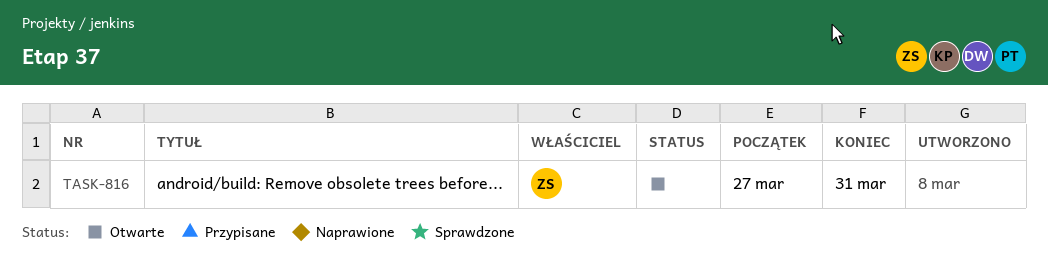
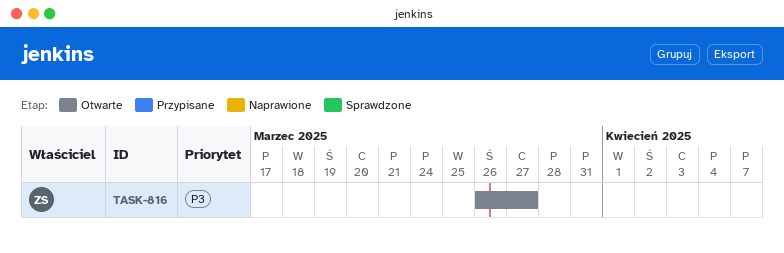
TASK-816, start: Mar 27 -> Mar 26
TASK-816, due: Mar 31 -> Mar 27

